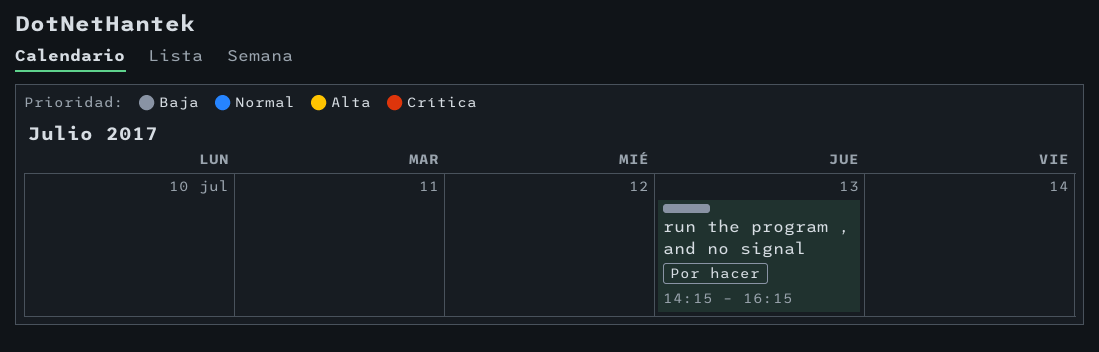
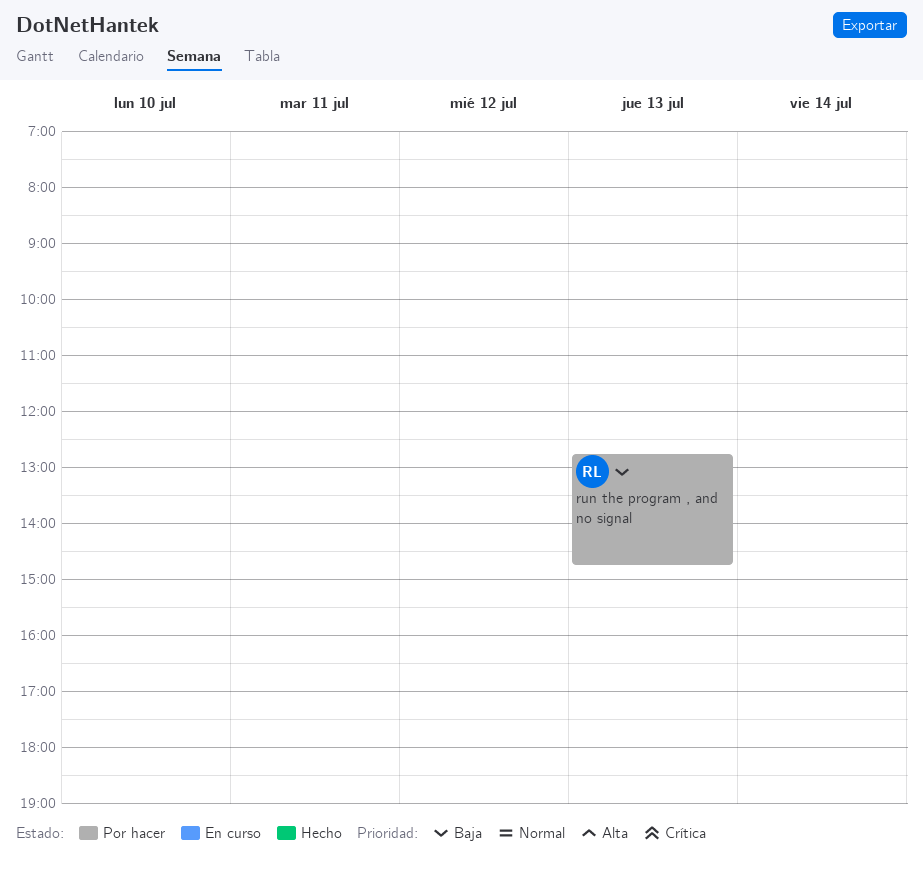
run the program , and no signal, begins: 14:15 -> 12:45
run the program , and no signal, ends: 16:15 -> 14:45

